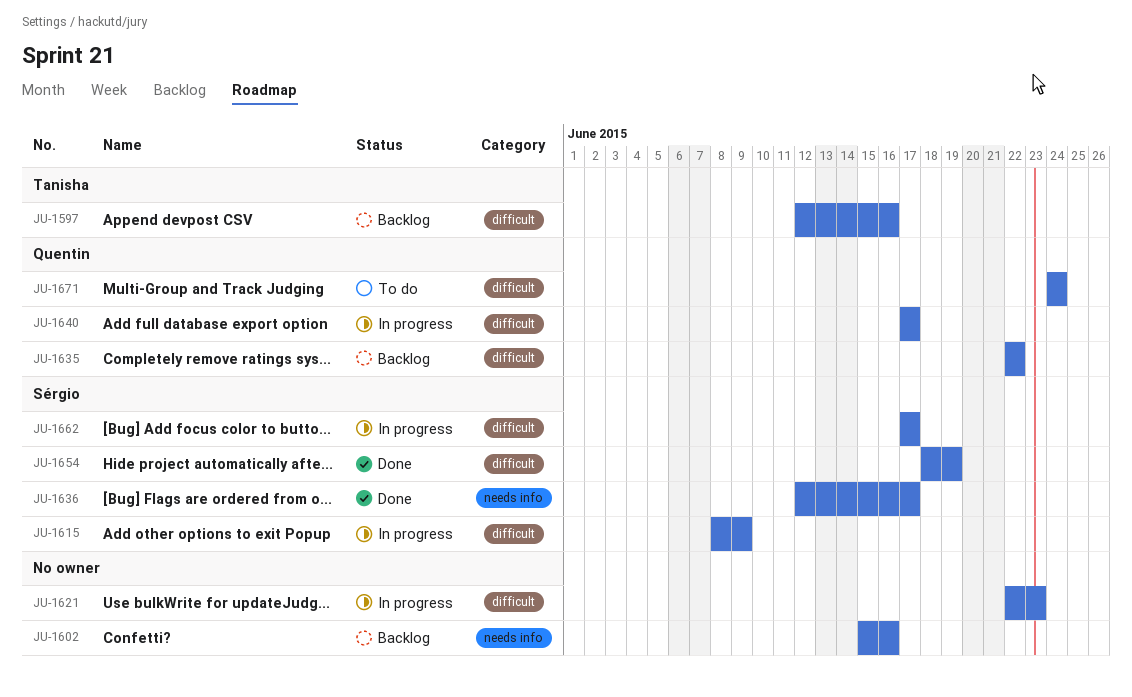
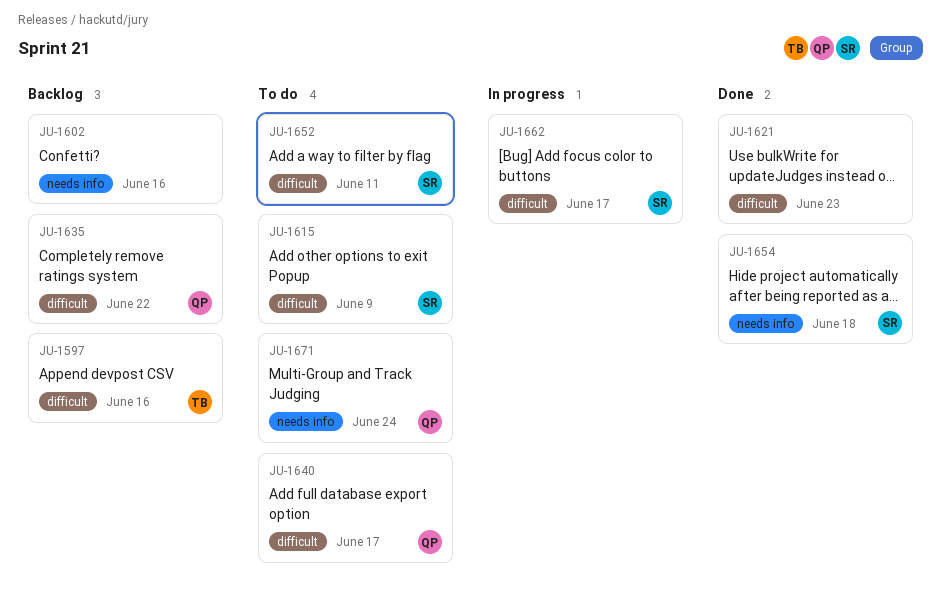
JU-1615, status: In progress -> To do
JU-1621, status: In progress -> Done
JU-1636: present -> none
JU-1640, status: In progress -> To do
JU-1652: none -> present
JU-1654, label: difficult -> needs info
JU-1654, due: Jun 19 -> Jun 18
JU-1671, label: difficult -> needs info

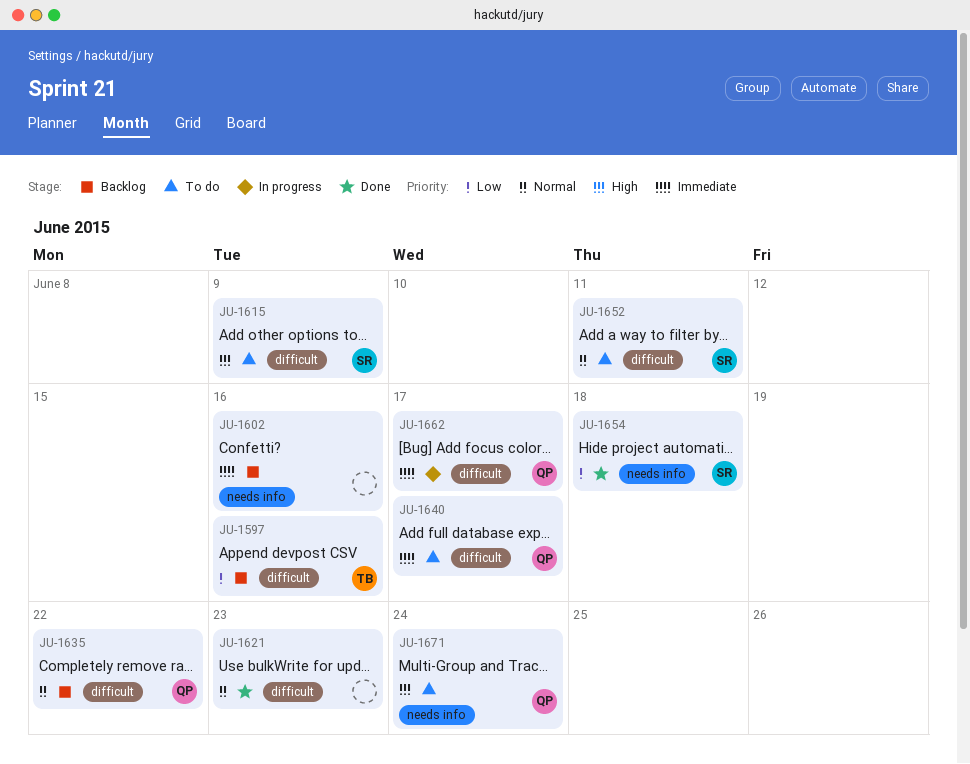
JU-1662, owner: SR -> QP

